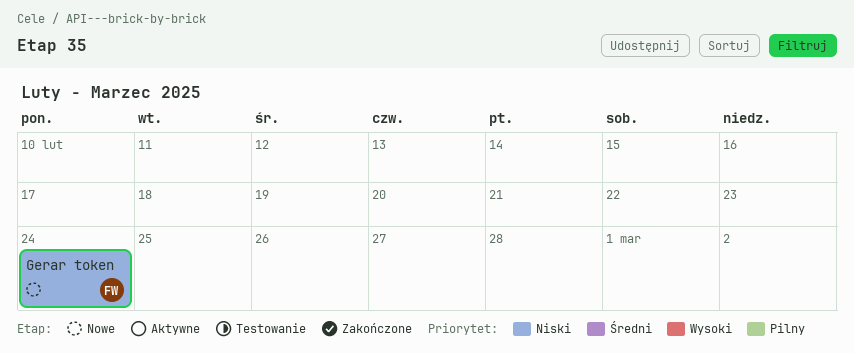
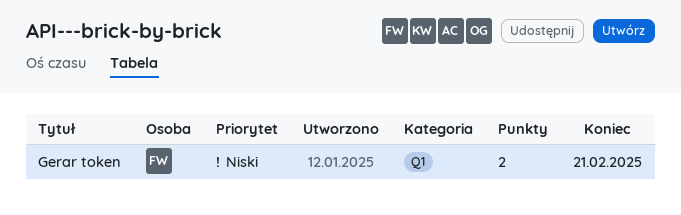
Gerar token, due: Feb 24 -> Feb 21

